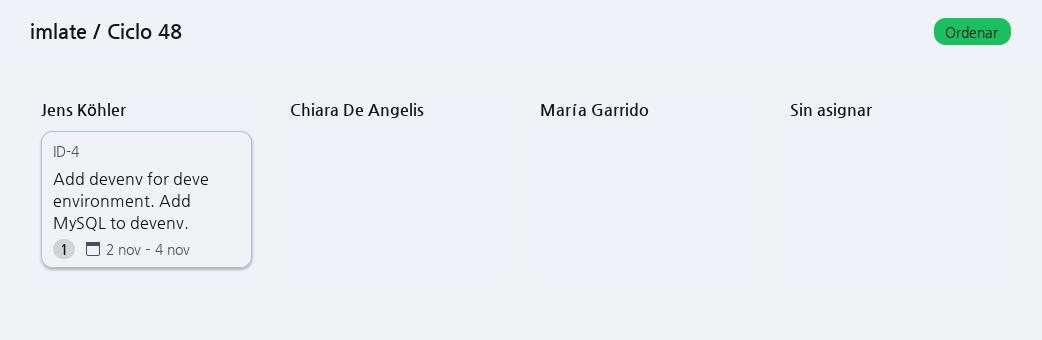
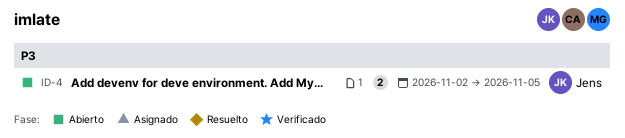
ID-4, estimate: 1 -> 2
ID-4, due: Nov 4 -> Nov 5

